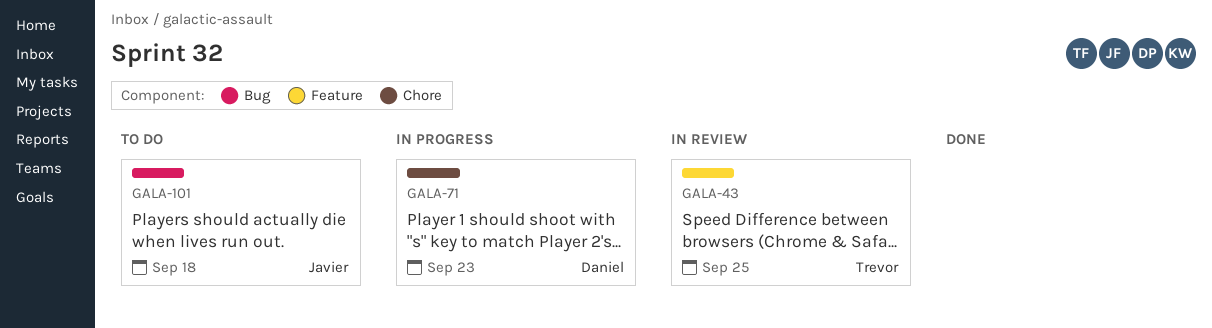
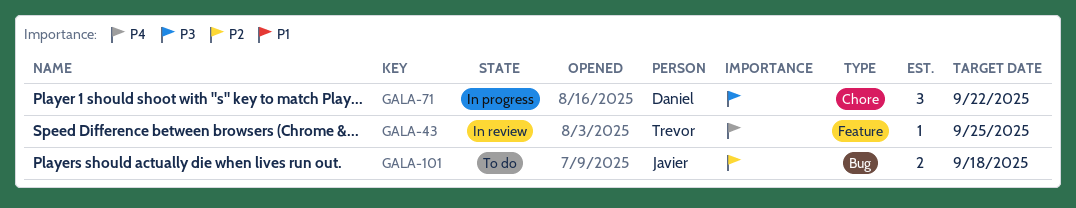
GALA-71, due: Sep 23 -> Sep 22

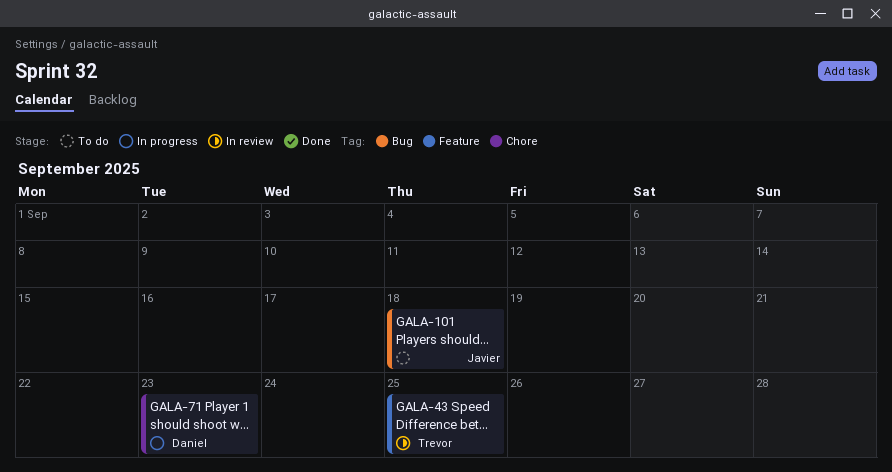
GALA-71, due: Sep 22 -> Sep 23

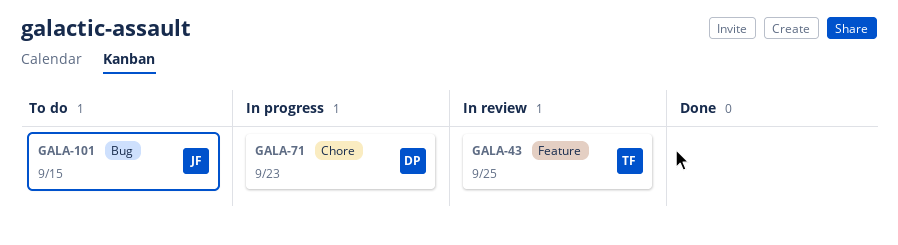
GALA-101, due: Sep 18 -> Sep 15

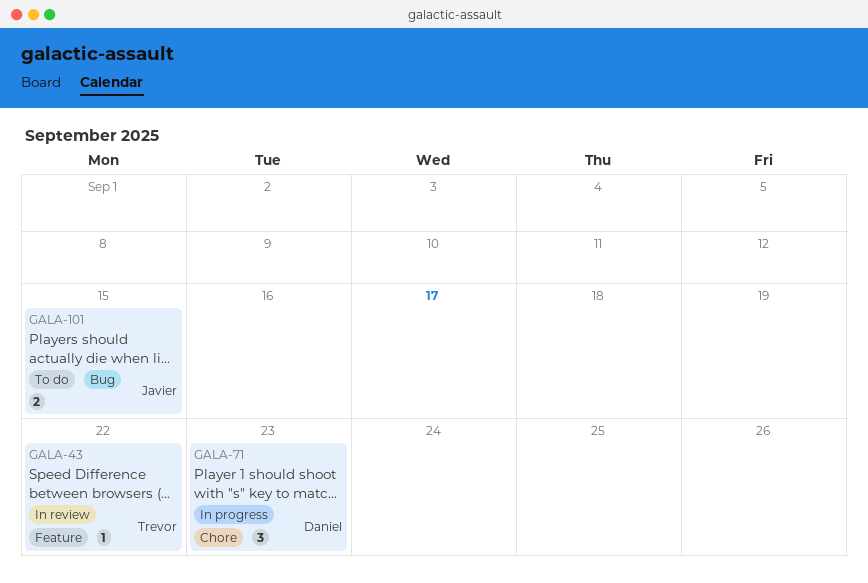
GALA-43, due: Sep 25 -> Sep 22

